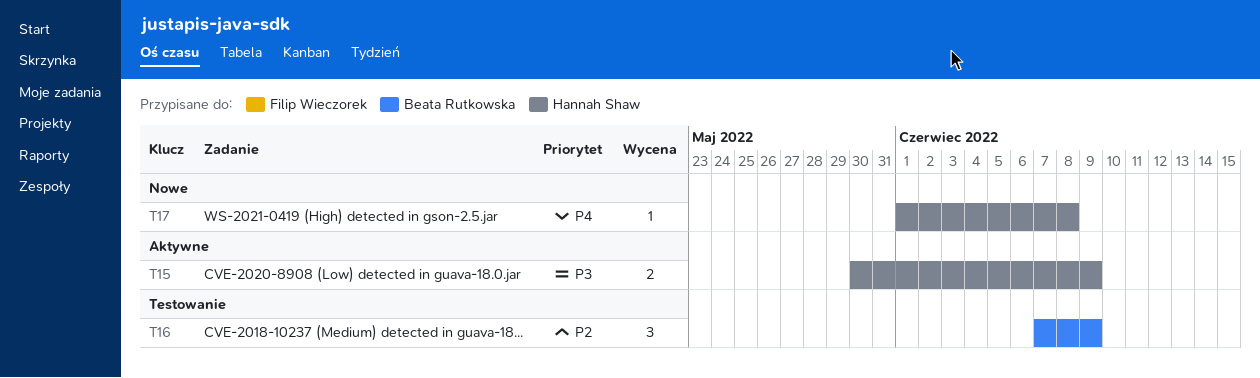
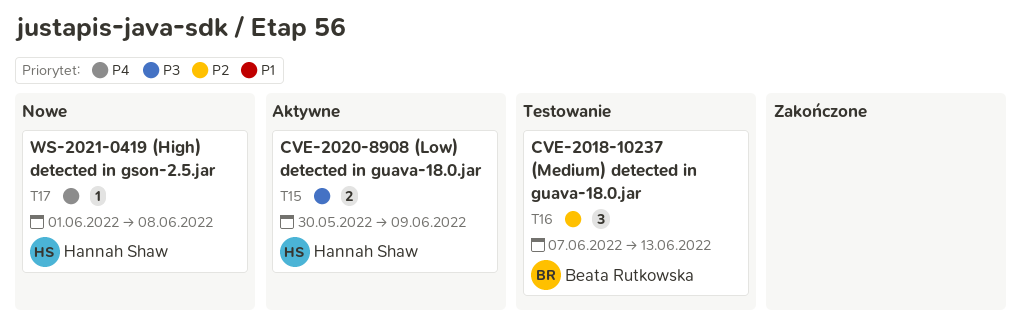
T16, due: Jun 9 -> Jun 13

